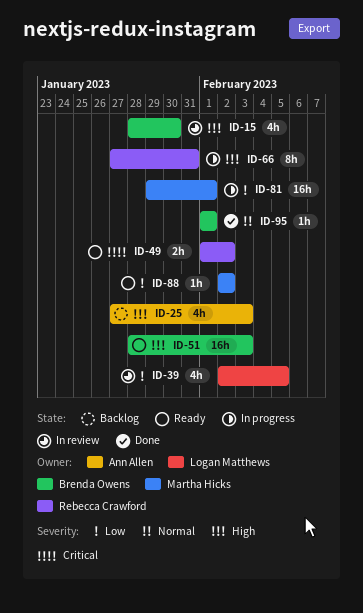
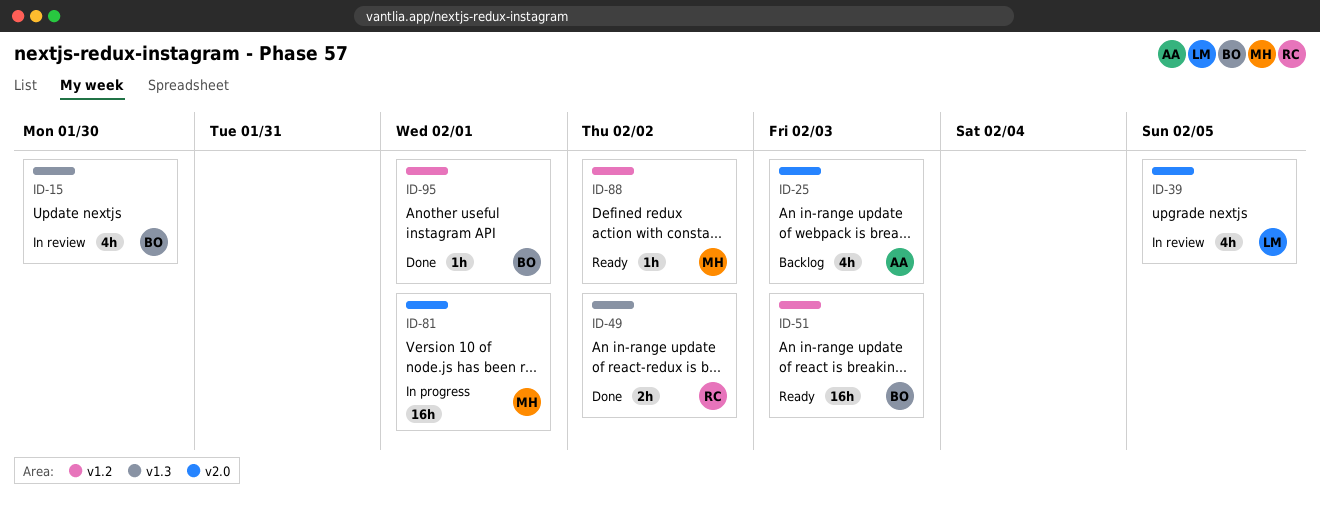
ID-49, status: Ready -> Done
ID-66: present -> none

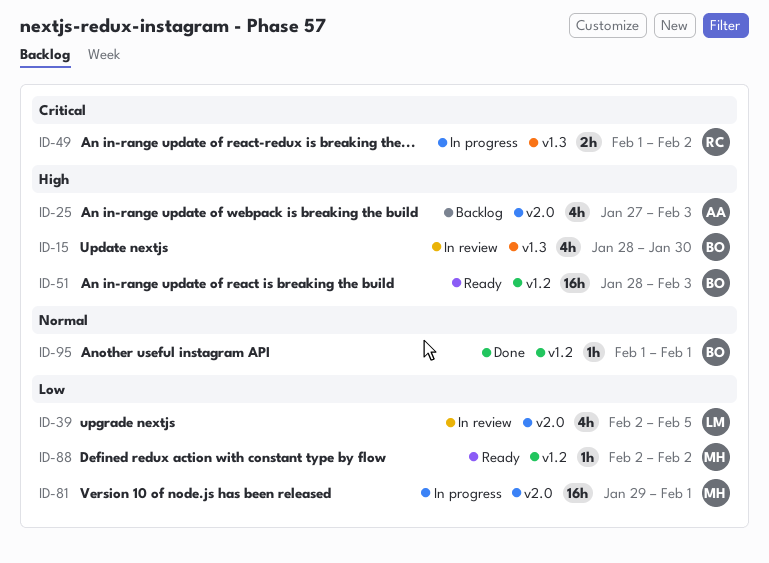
ID-49, status: Done -> In progress

